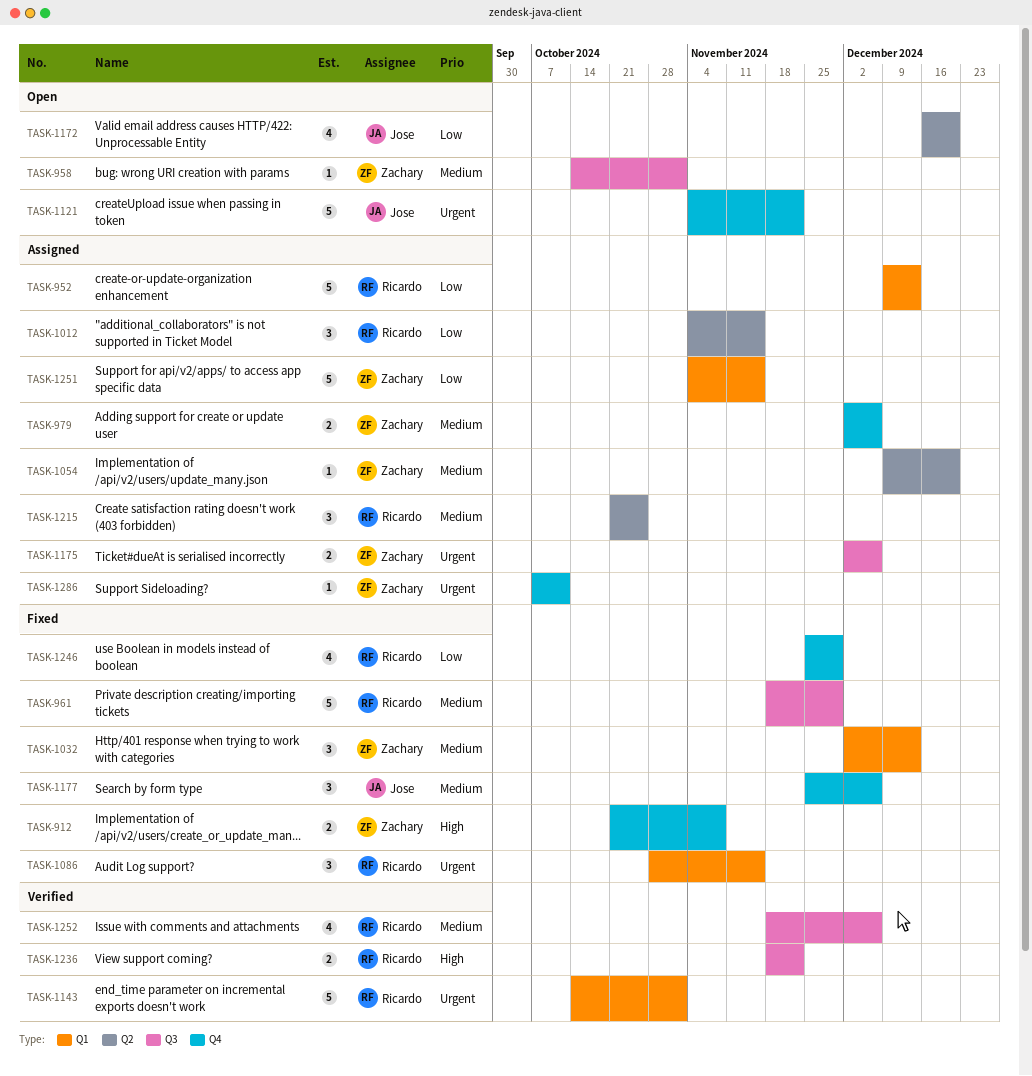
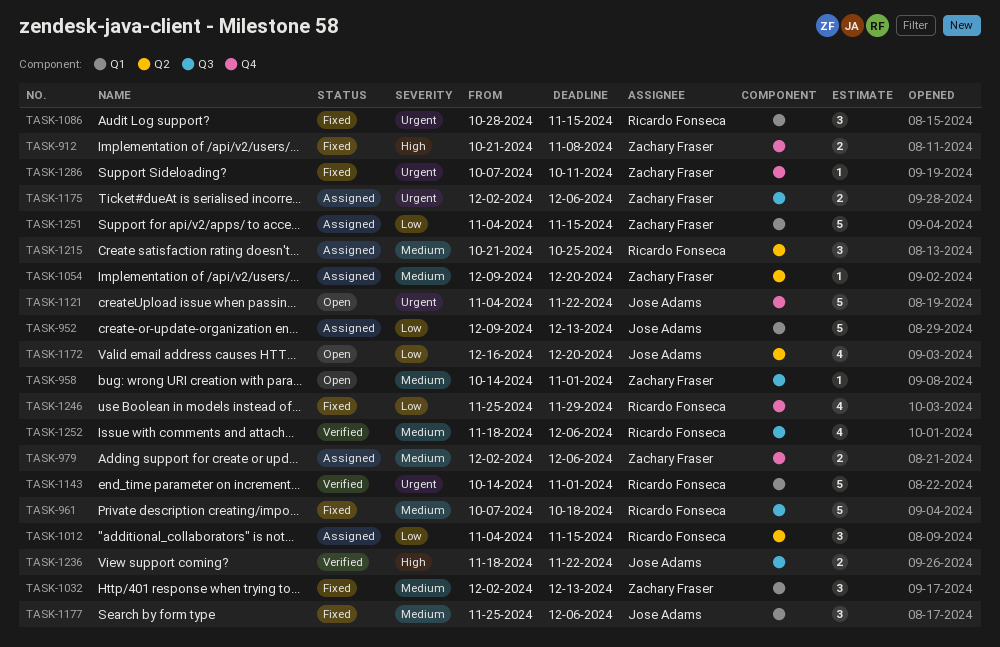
TASK-952, owner: Ricardo Fonseca -> Jose Adams
TASK-961, start: Nov 18 -> Oct 7
TASK-961, due: Nov 29 -> Oct 18
TASK-1177, label: Q4 -> Q1
TASK-1236, owner: Ricardo Fonseca -> Jose Adams
TASK-1286, status: Assigned -> Fixed

